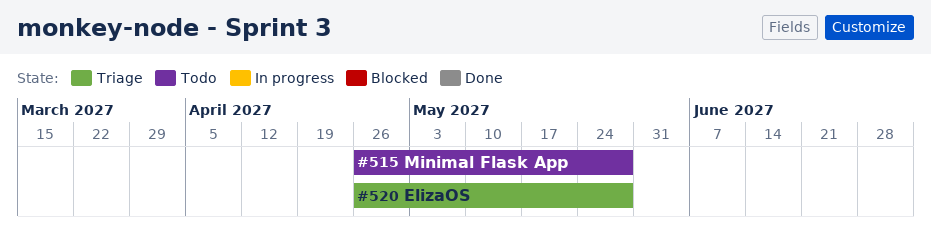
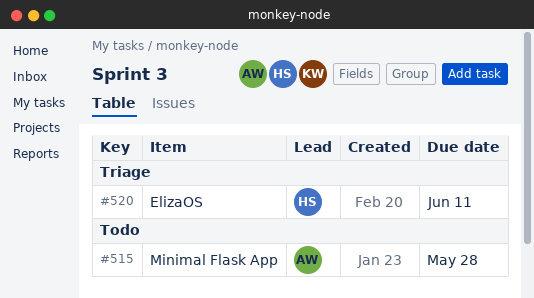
#520, due: May 28 -> Jun 11

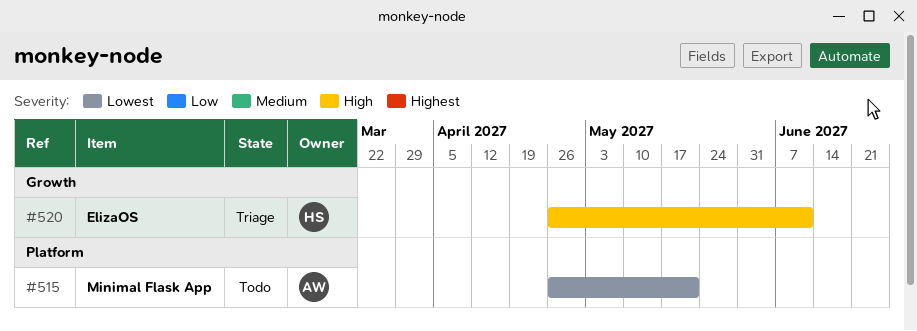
#515, due: May 28 -> May 21

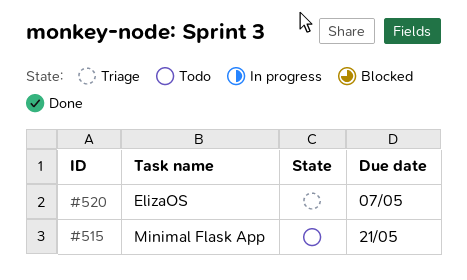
#520, due: Jun 11 -> May 7

